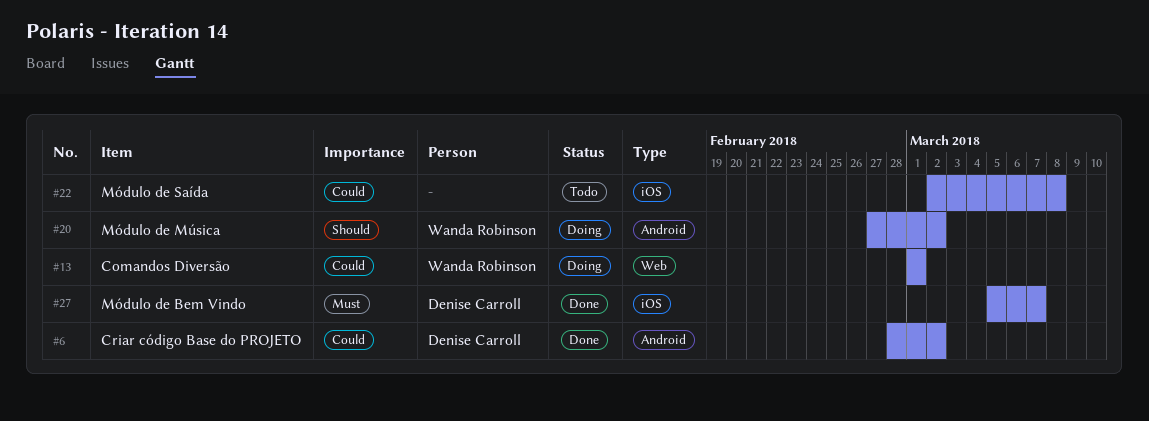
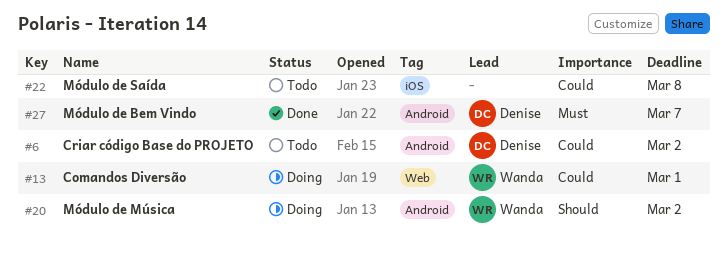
#6, status: Done -> Todo
#27, label: iOS -> Android

